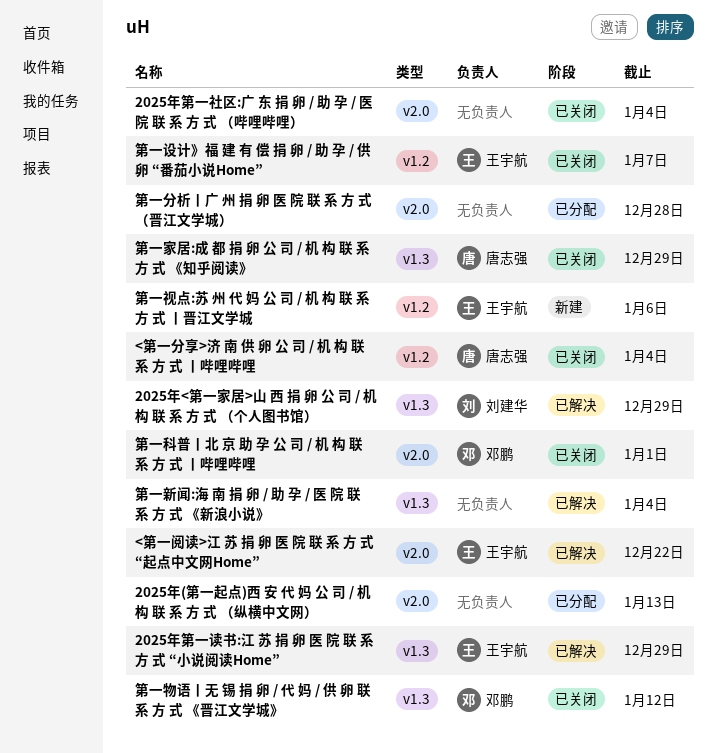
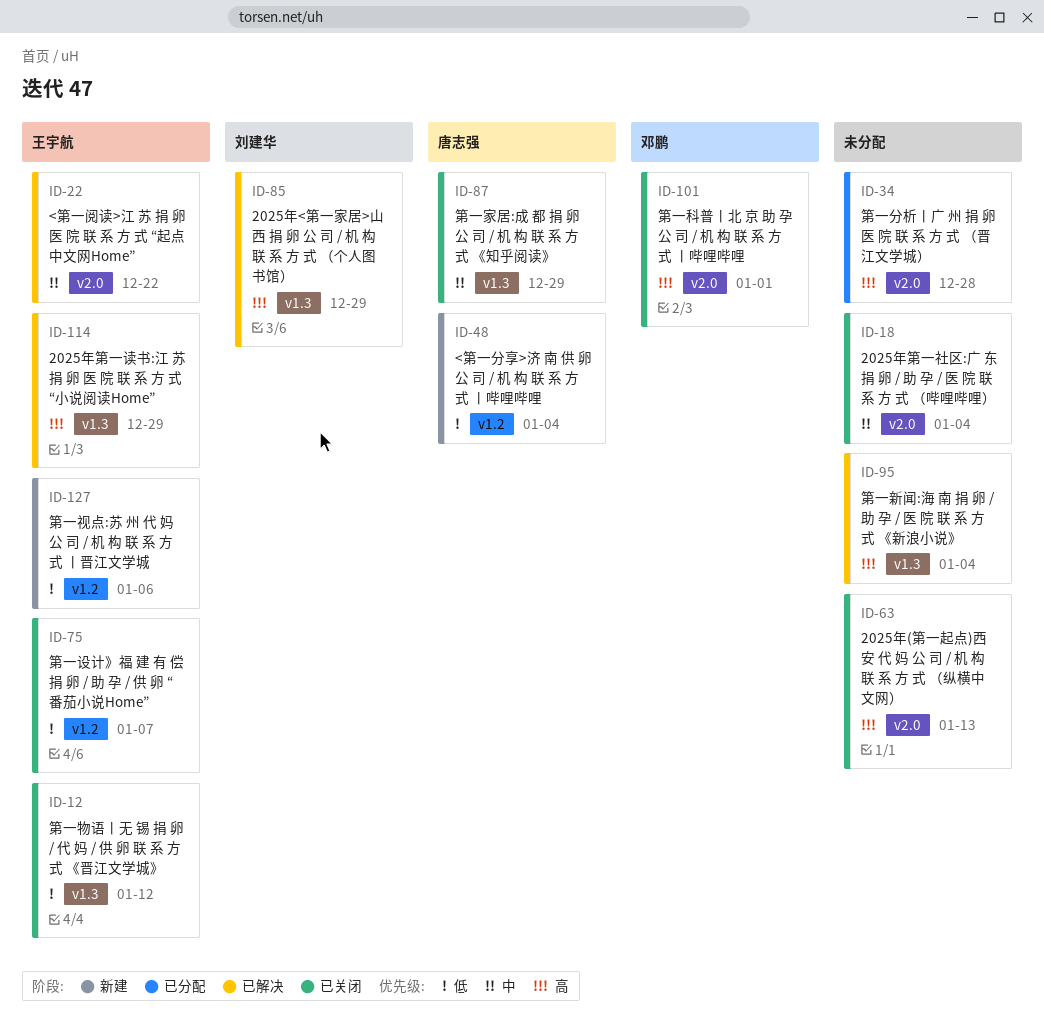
2025年(第一起点)西 安 代 妈 公 司 / 机 构 联 系 方 式 （纵横中文网）, status: 已分配 -> 已关闭
<第一分享>济 南 供 卵 公 司 / 机 构 联 系 方 式 丨哔哩哔哩, status: 已关闭 -> 新建
第一物语丨无 锡 捐 卵 / 代 妈 / 供 卵 联 系 方 式 《晋江文学城》, owner: 邓鹏 -> 王宇航

